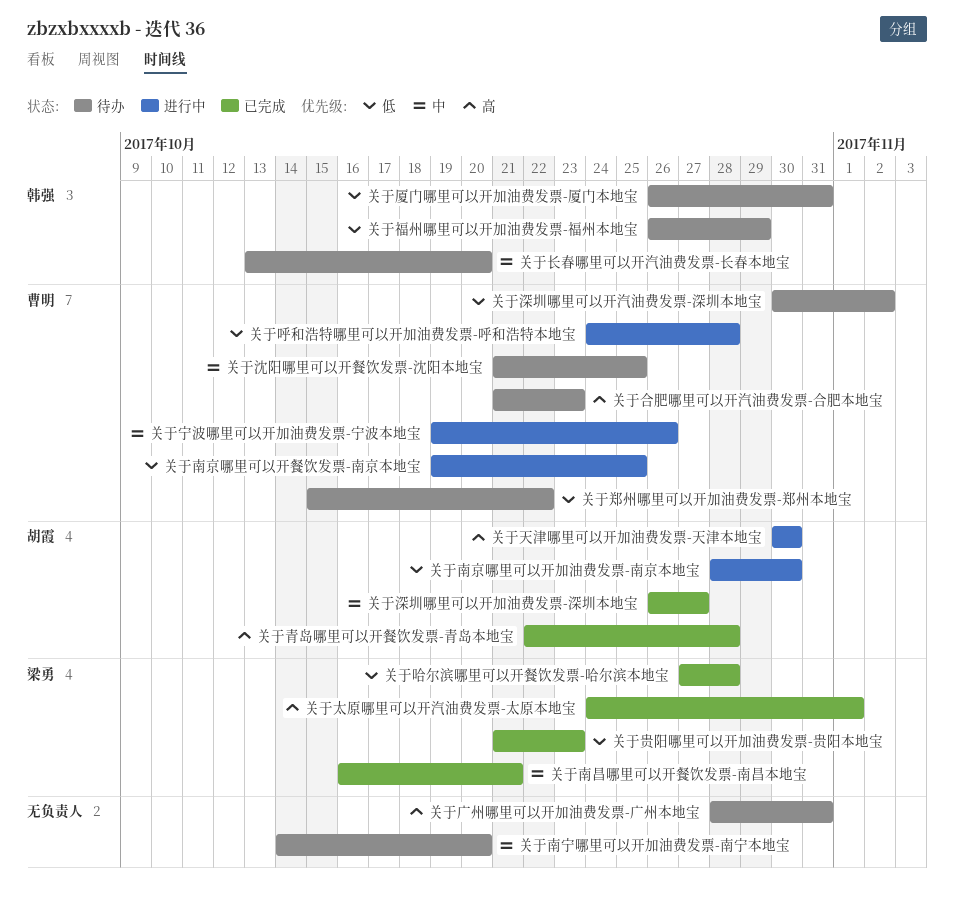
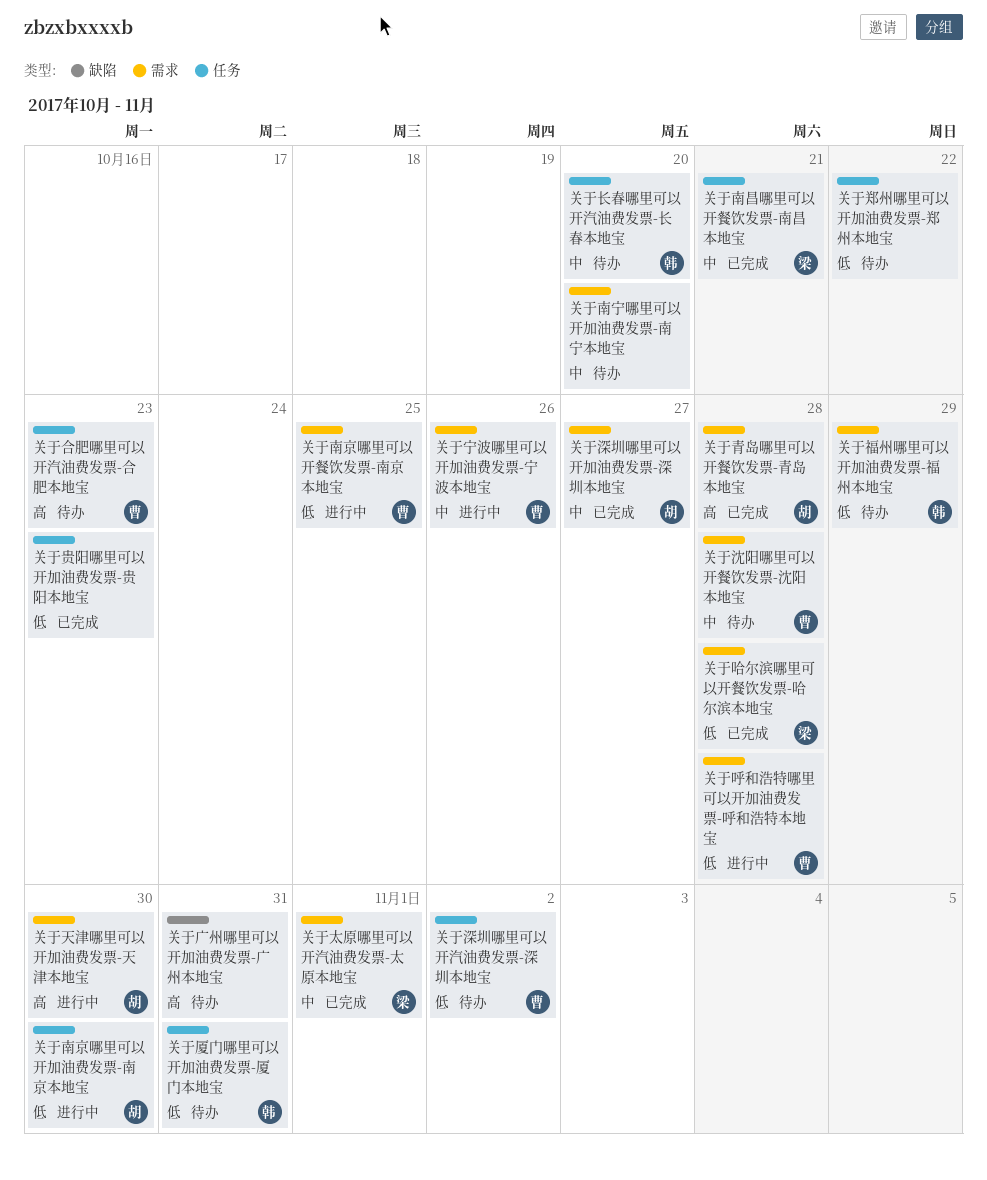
关于太原哪里可以开汽油费发票-太原本地宝, priority: 高 -> 中
关于沈阳哪里可以开餐饮发票-沈阳本地宝, due: Oct 25 -> Oct 28
关于贵阳哪里可以开加油费发票-贵阳本地宝, owner: 梁勇 -> none
关于郑州哪里可以开加油费发票-郑州本地宝, owner: 曹明 -> none

